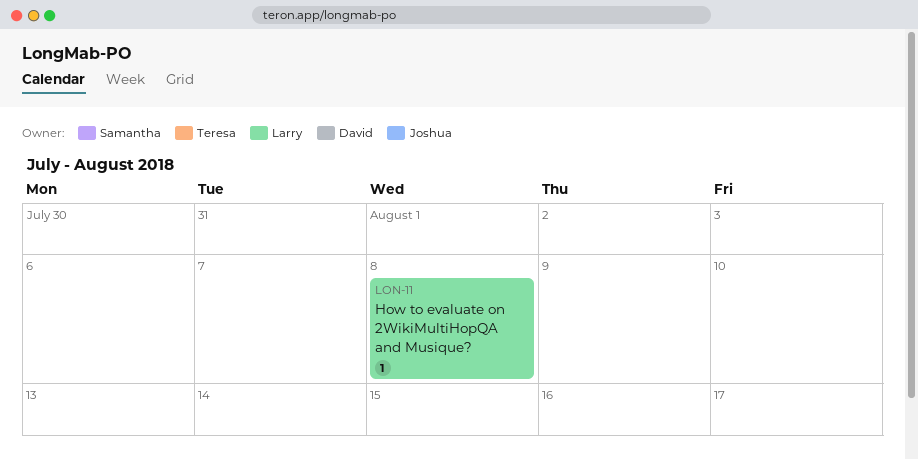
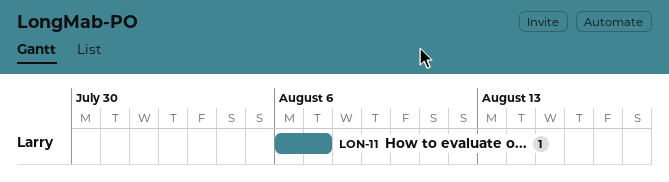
LON-11, due: Aug 8 -> Aug 7

